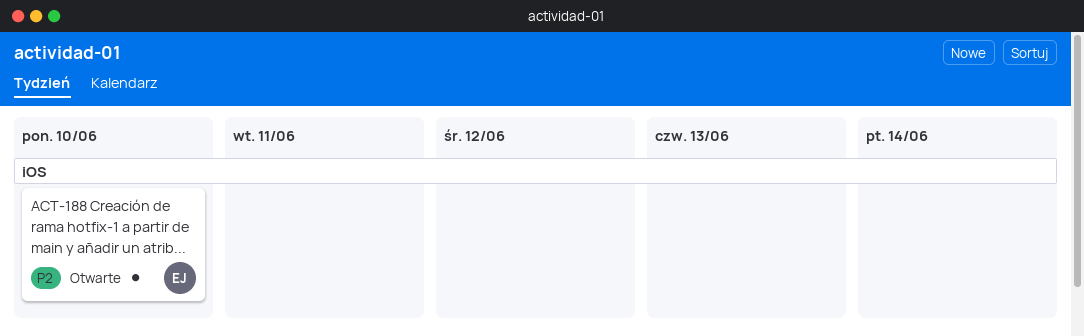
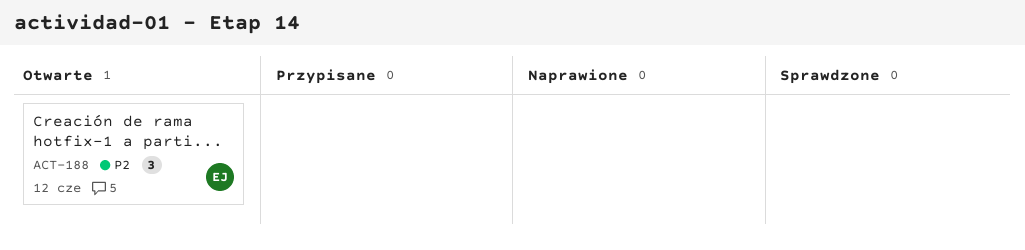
ACT-188, estimate: 1 -> 3
ACT-188, due: Jun 10 -> Jun 12

